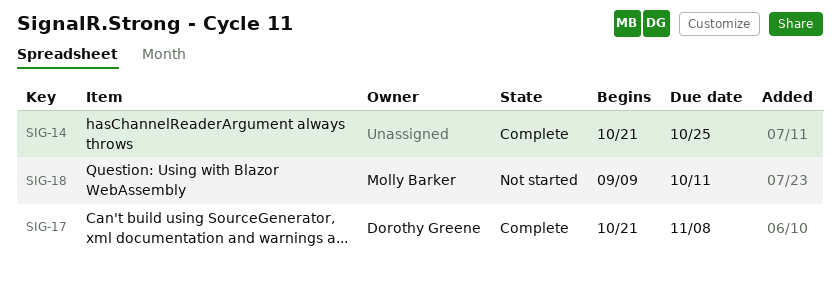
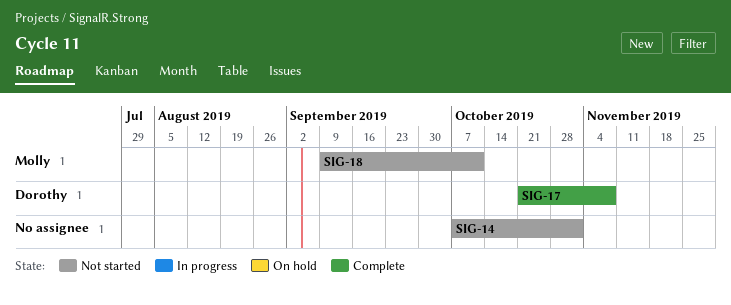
SIG-14, status: Complete -> Not started
SIG-14, start: Oct 21 -> Oct 7
SIG-14, due: Oct 25 -> Nov 1

